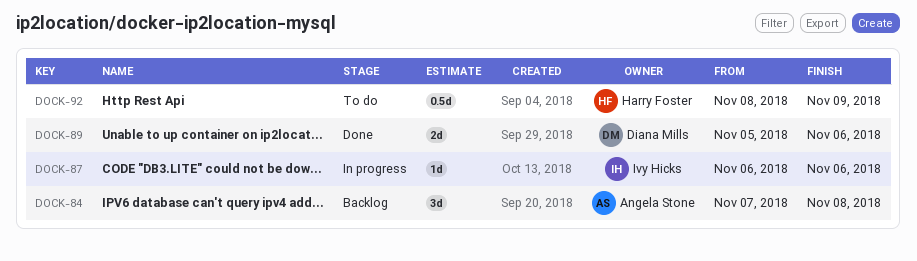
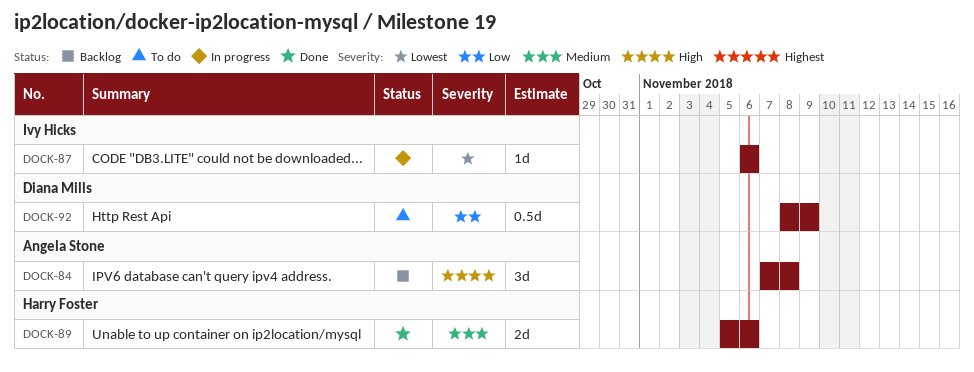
DOCK-89, owner: Diana Mills -> Harry Foster
DOCK-92, owner: Harry Foster -> Diana Mills

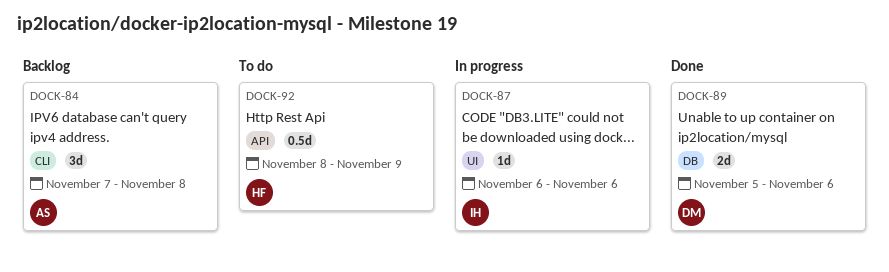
DOCK-89, owner: Harry Foster -> Diana Mills
DOCK-92, owner: Diana Mills -> Harry Foster

